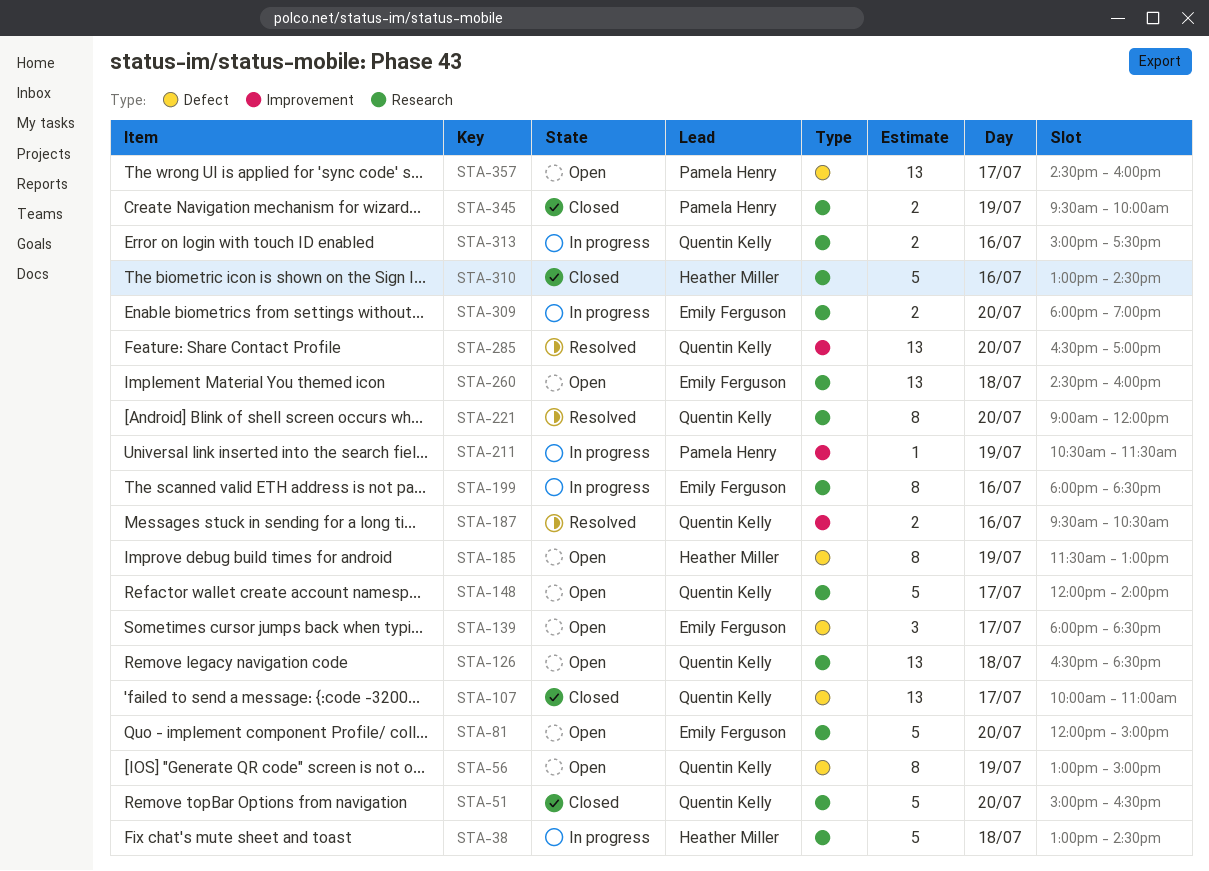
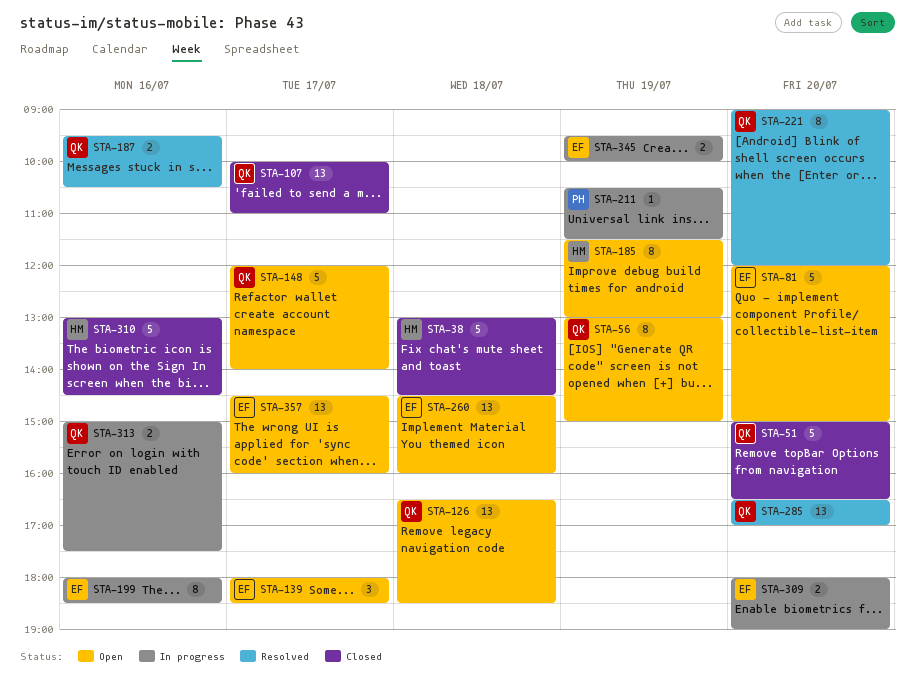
STA-38, status: In progress -> Closed
STA-345, status: Closed -> In progress
STA-345, owner: Pamela Henry -> Emily Ferguson
STA-357, owner: Pamela Henry -> Emily Ferguson

